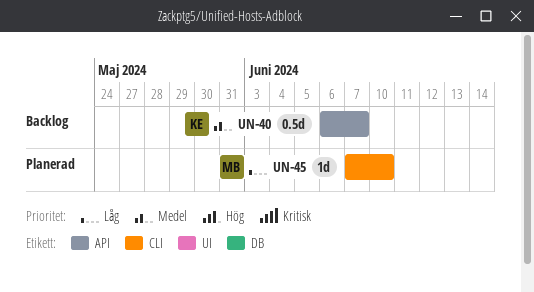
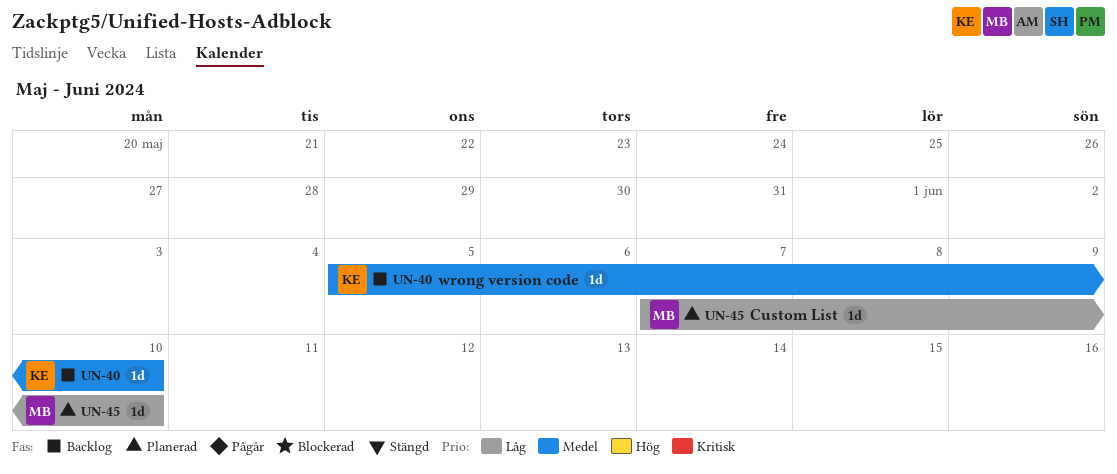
UN-40, estimate: 0.5d -> 1d
UN-40, start: Jun 6 -> Jun 5
UN-40, due: Jun 7 -> Jun 10

